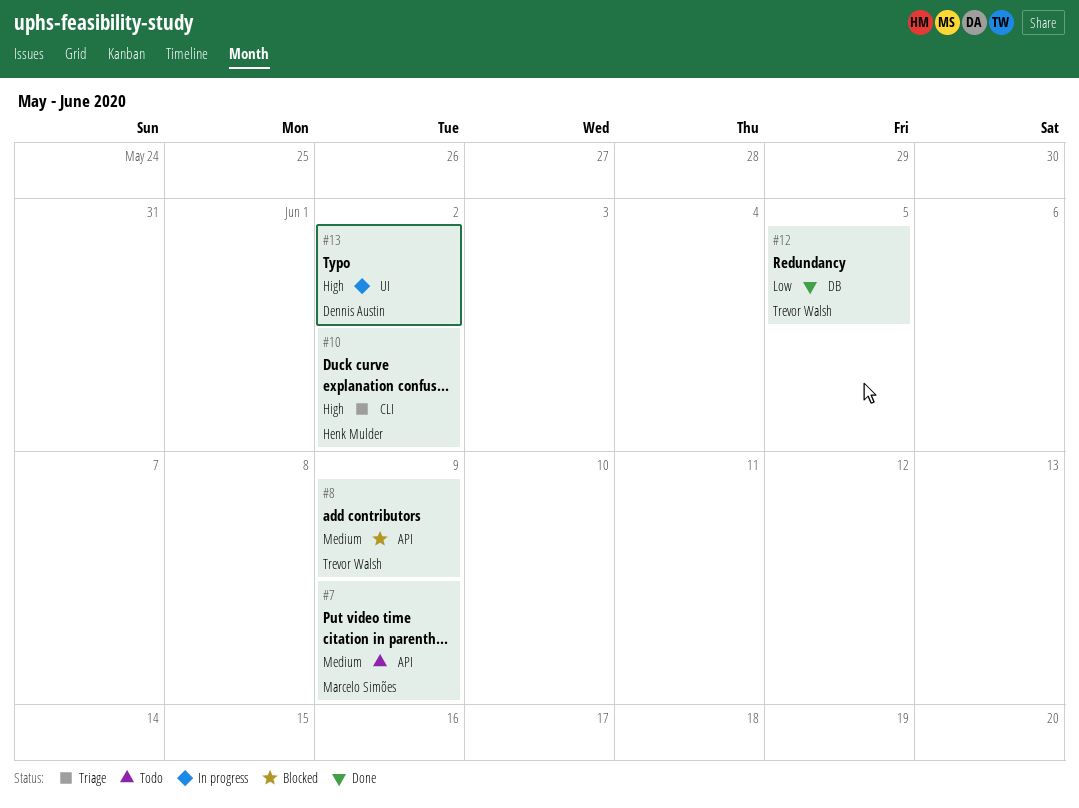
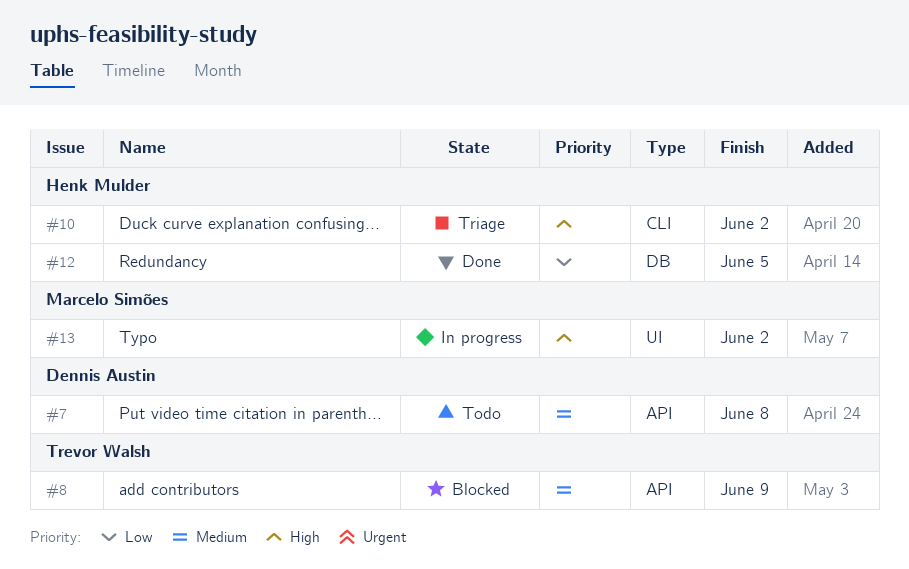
#7, owner: Marcelo Simões -> Dennis Austin
#7, due: Jun 9 -> Jun 8
#12, owner: Trevor Walsh -> Henk Mulder
#13, owner: Dennis Austin -> Marcelo Simões

